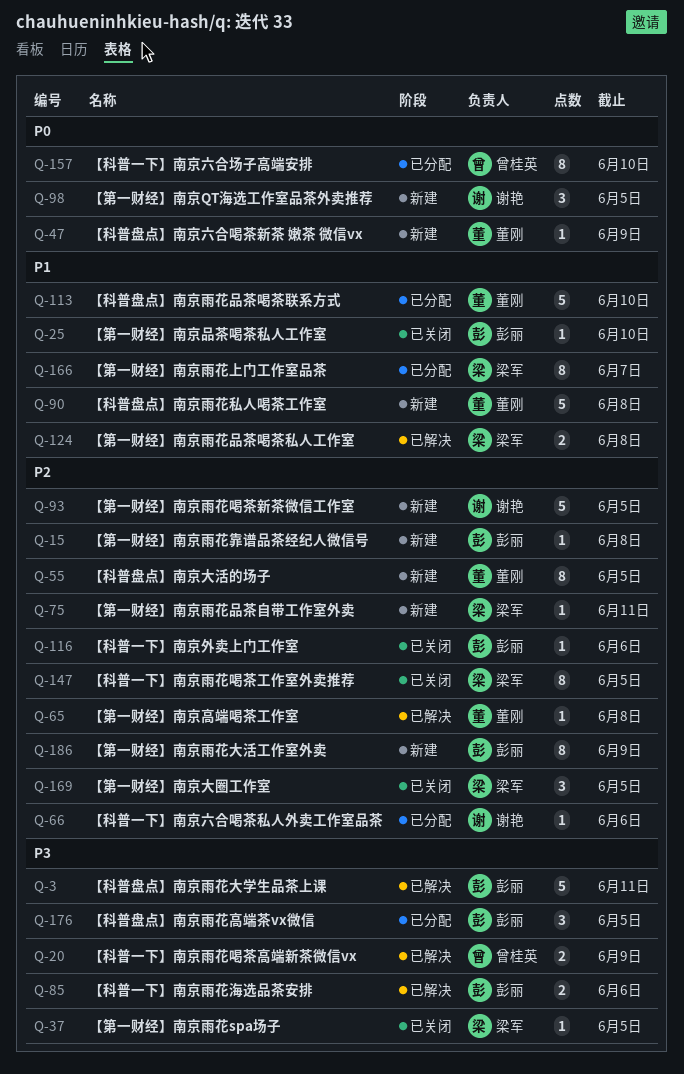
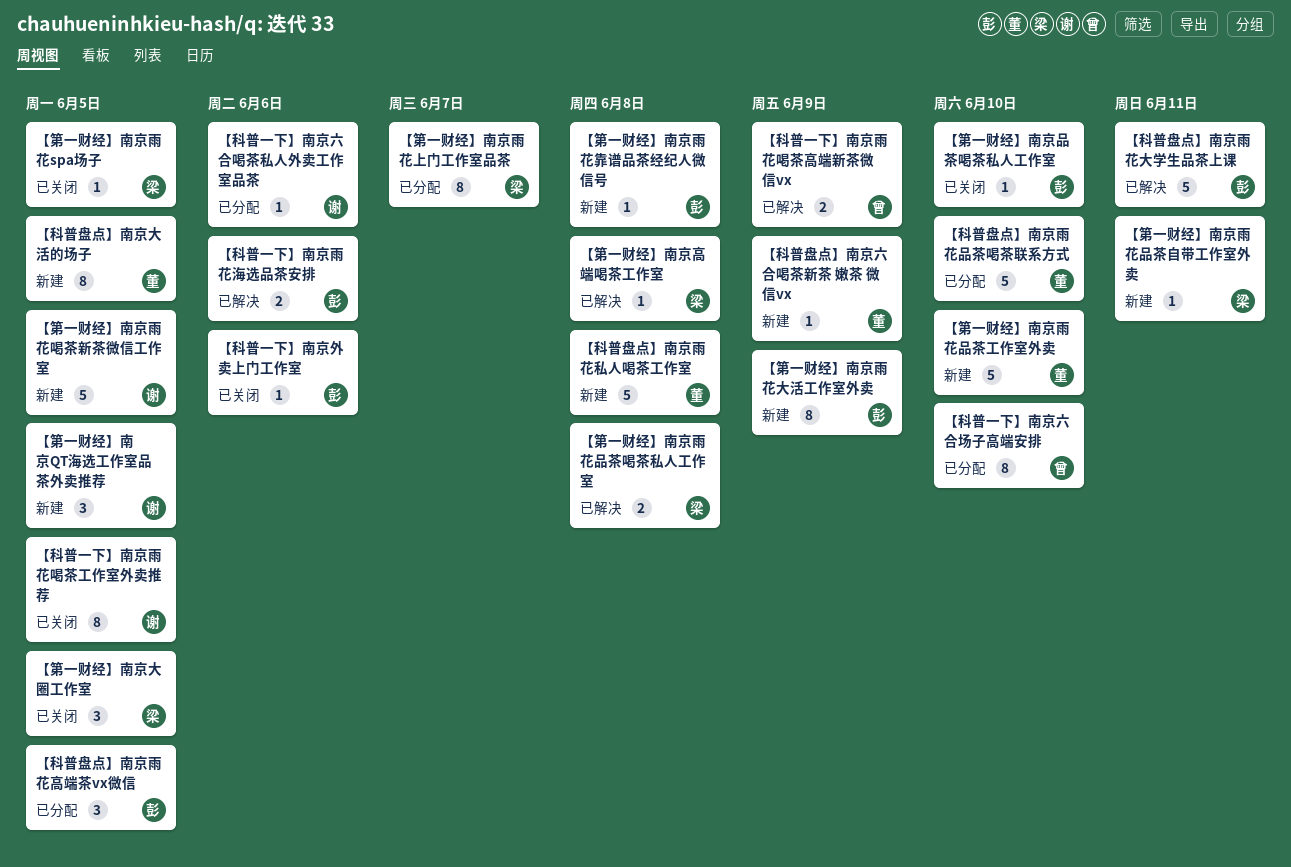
【科普一下】南京雨花喝茶工作室外卖推荐, owner: 梁军 -> 谢艳
【第一财经】南京雨花品茶工作室外卖: none -> present
【第一财经】南京高端喝茶工作室, owner: 董刚 -> 梁军

